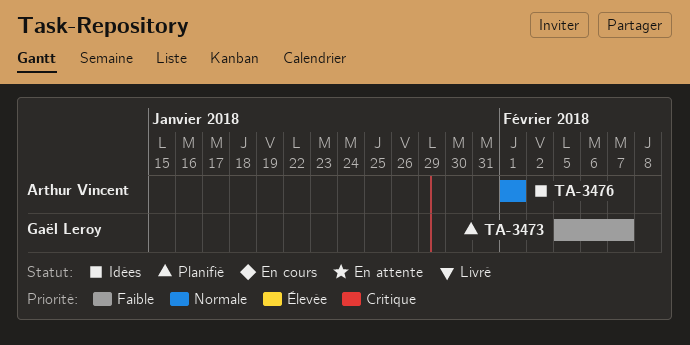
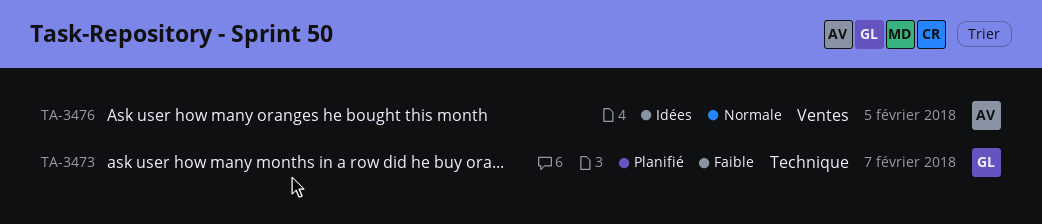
TA-3476, due: Feb 1 -> Feb 5

